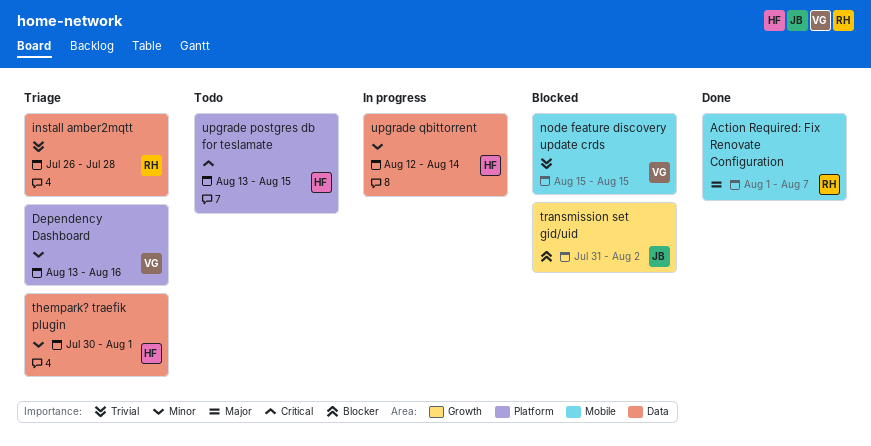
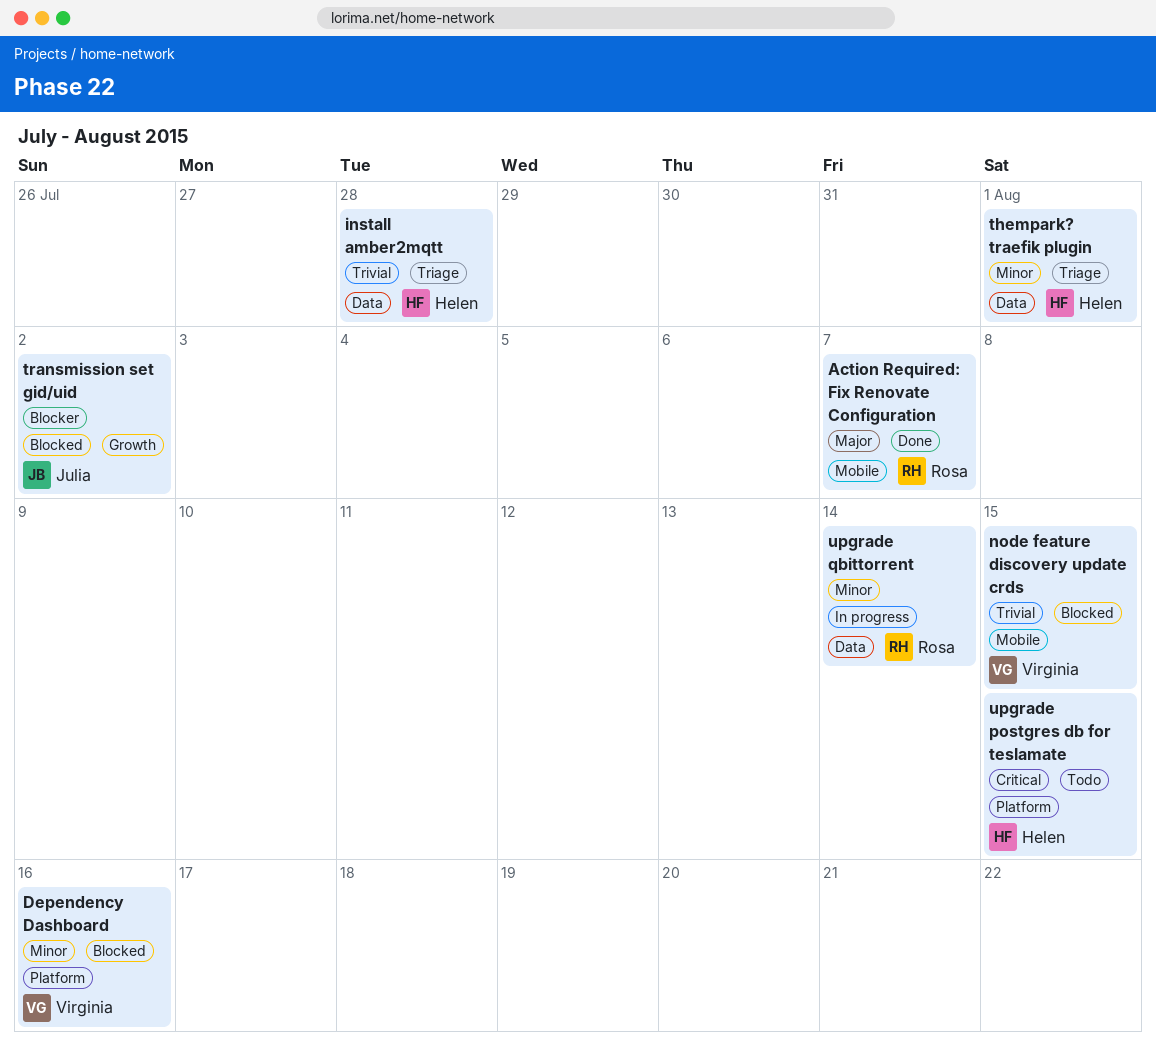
Dependency Dashboard, status: Triage -> Blocked
install amber2mqtt, owner: Rosa -> Helen
upgrade qbittorrent, owner: Helen -> Rosa

